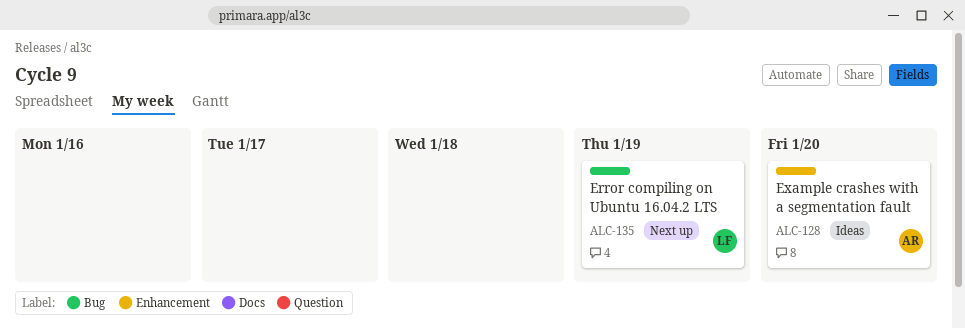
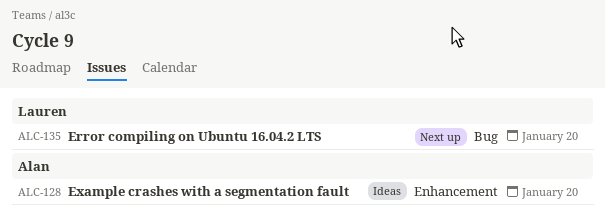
ALC-135, due: Jan 19 -> Jan 20

